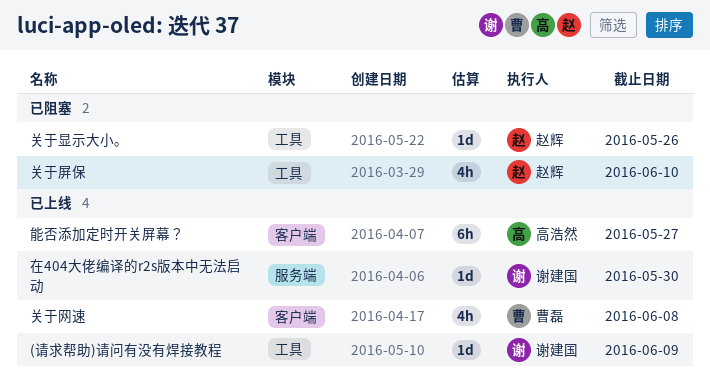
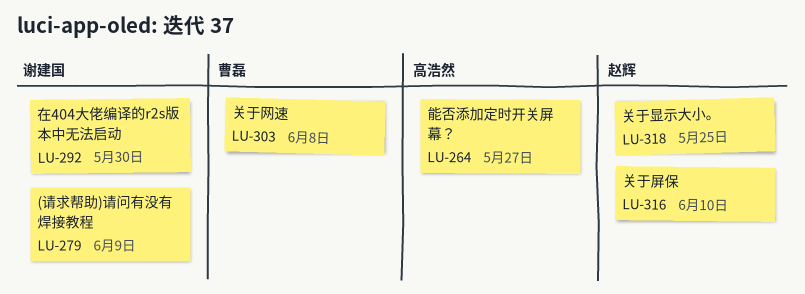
关于显示大小。, due: May 26 -> May 25

